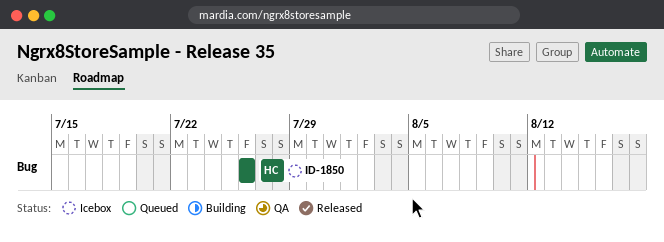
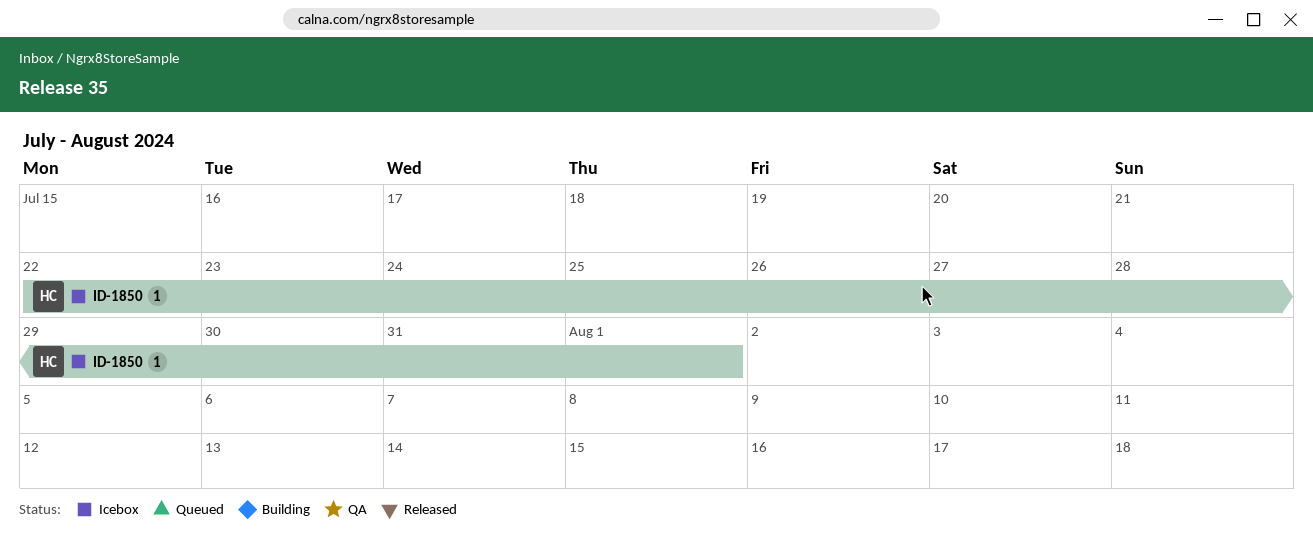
ID-1850, start: Jul 26 -> Jul 22
ID-1850, due: Jul 26 -> Aug 1

